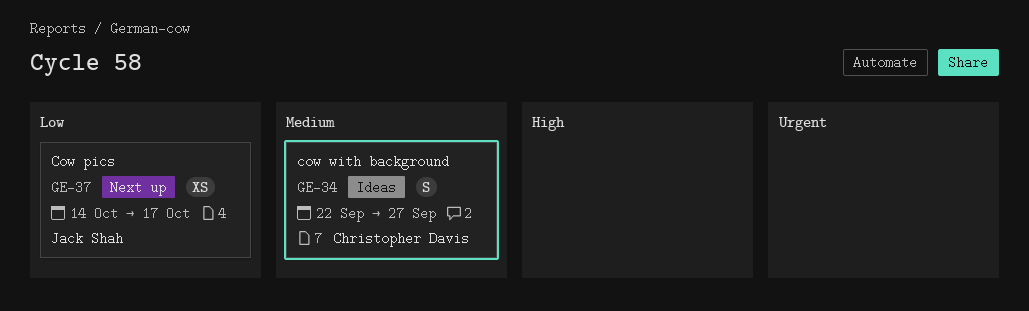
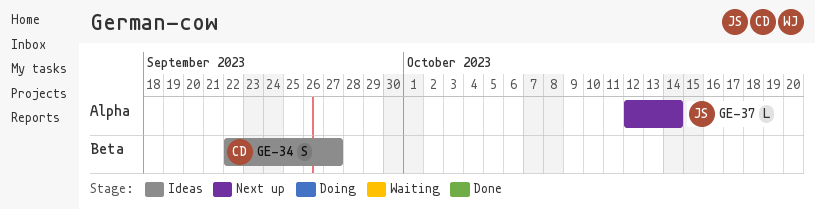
GE-37, estimate: XS -> L
GE-37, start: Oct 14 -> Oct 12
GE-37, due: Oct 17 -> Oct 14

